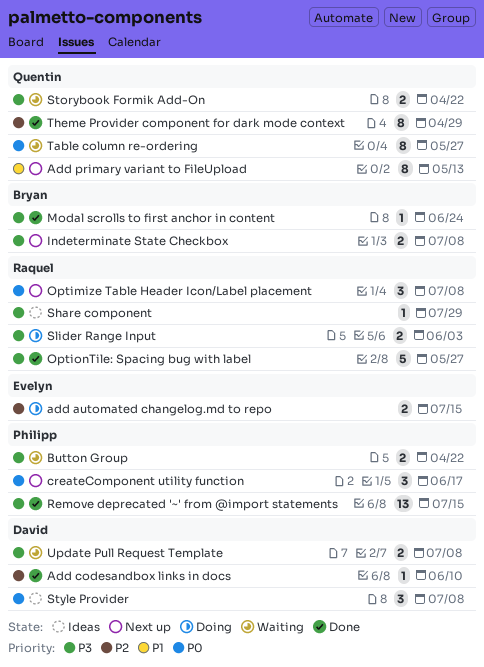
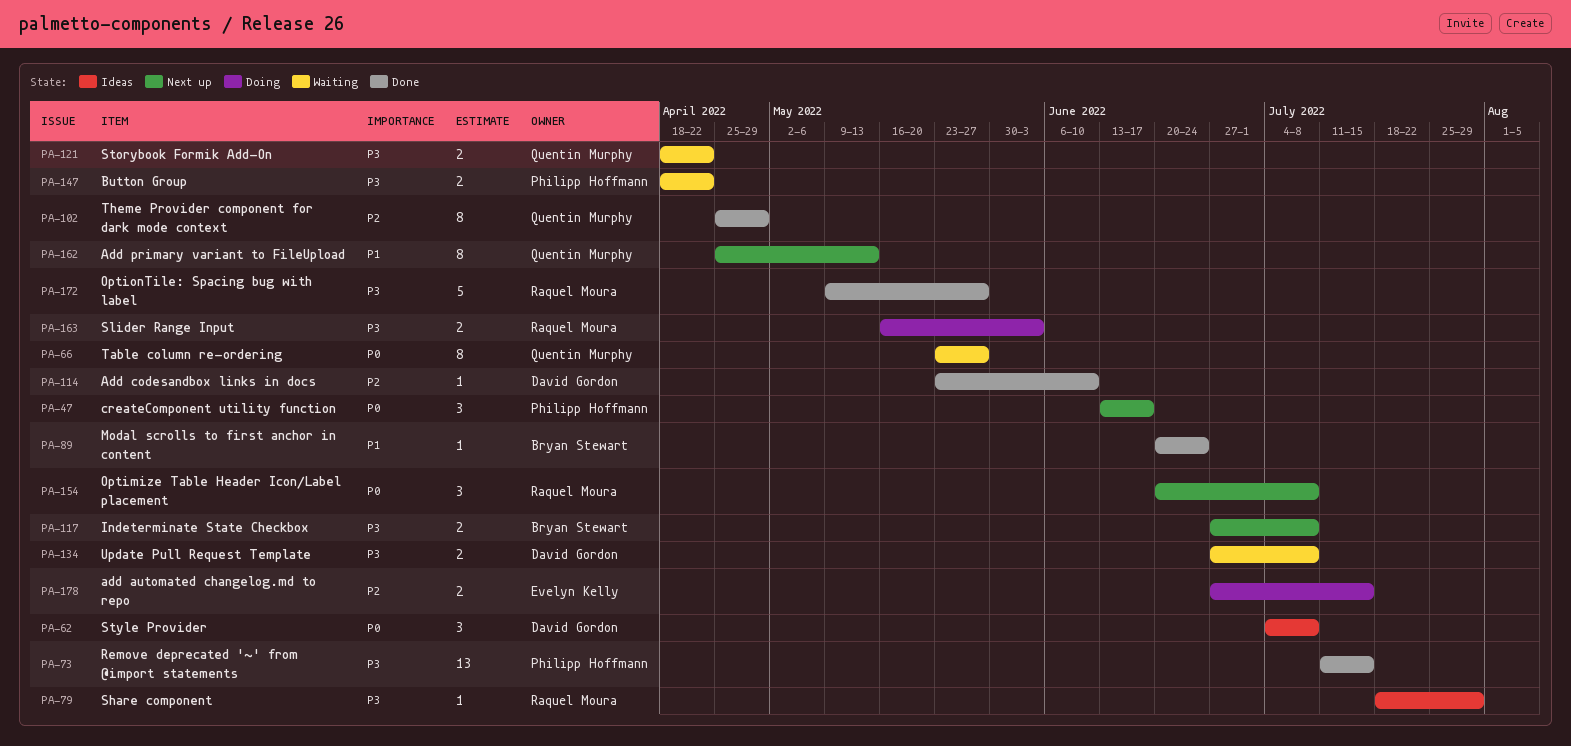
Modal scrolls to first anchor in content, priority: P3 -> P1

